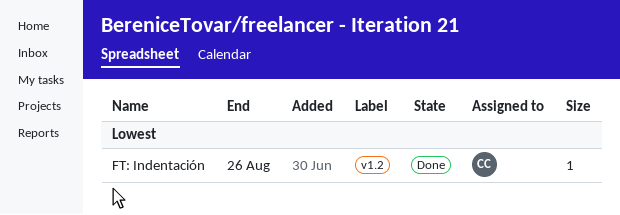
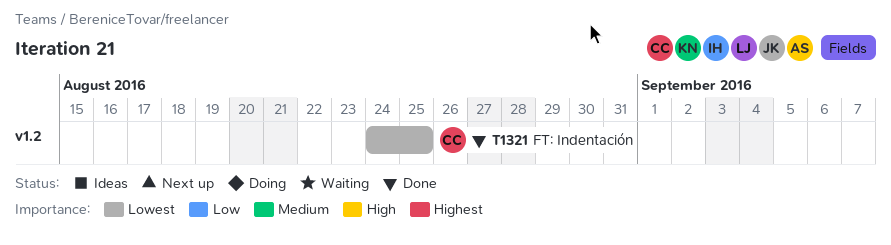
FT: Indentación, due: Aug 26 -> Aug 25

